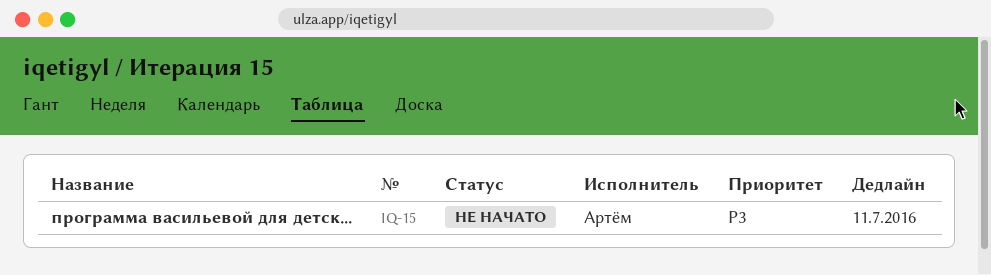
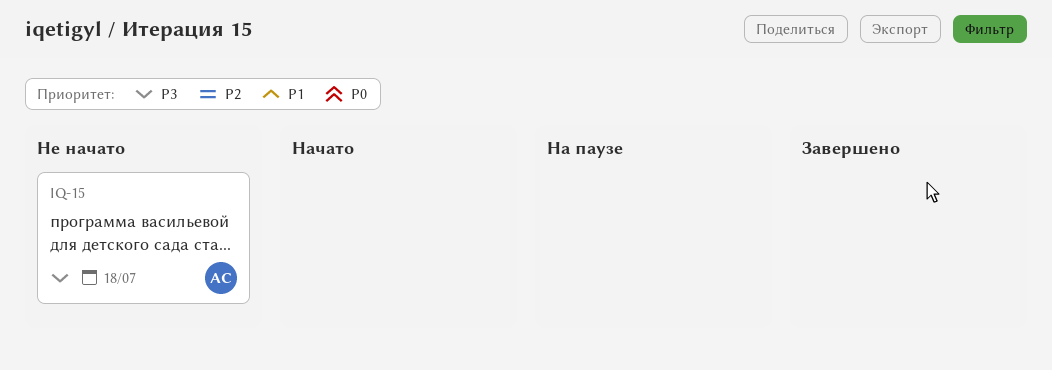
IQ-15, due: Jul 11 -> Jul 18

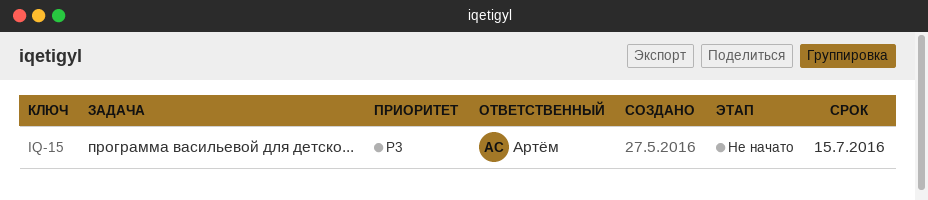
IQ-15, due: Jul 18 -> Jul 15

